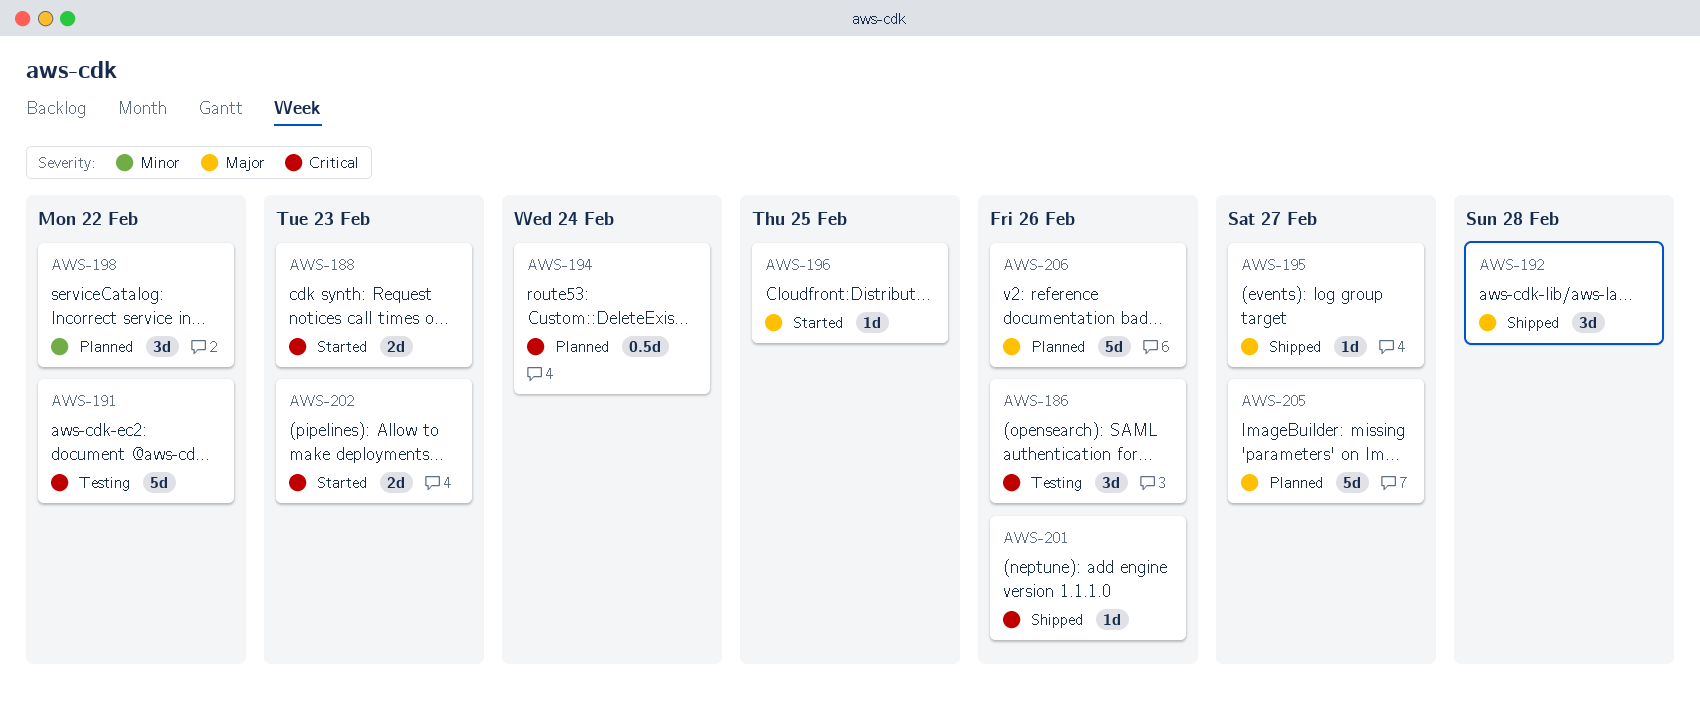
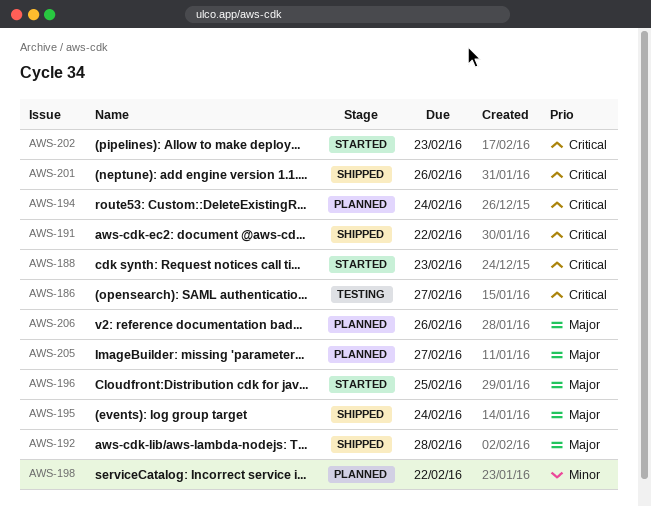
AWS-186, due: Feb 26 -> Feb 27
AWS-191, status: Testing -> Shipped
AWS-195, due: Feb 27 -> Feb 24

